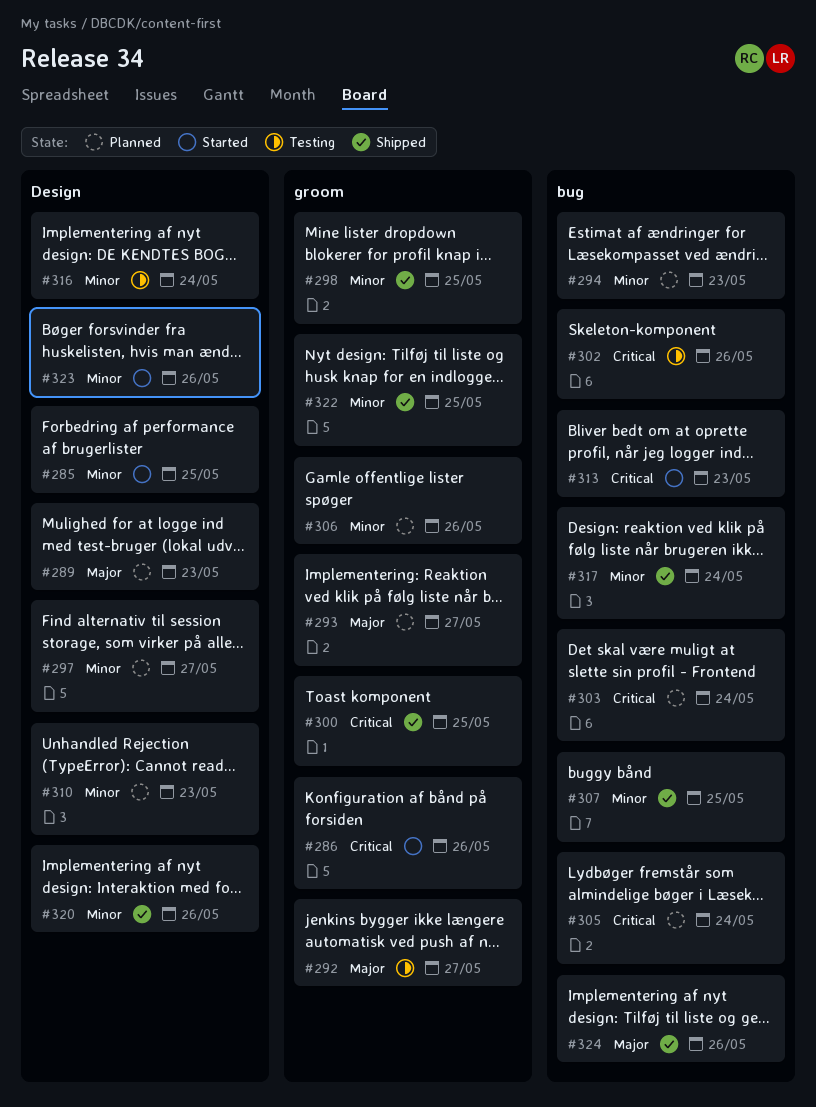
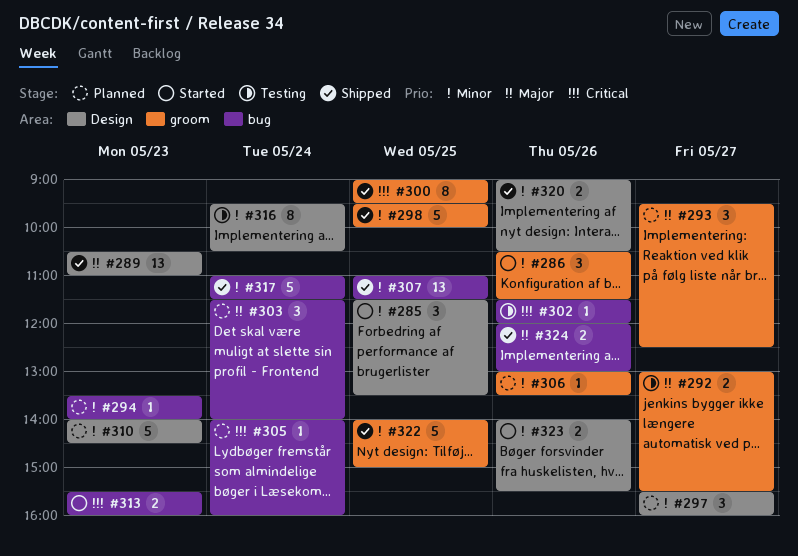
#286, priority: Critical -> Minor
#289, status: Planned -> Shipped
#303, priority: Critical -> Major

